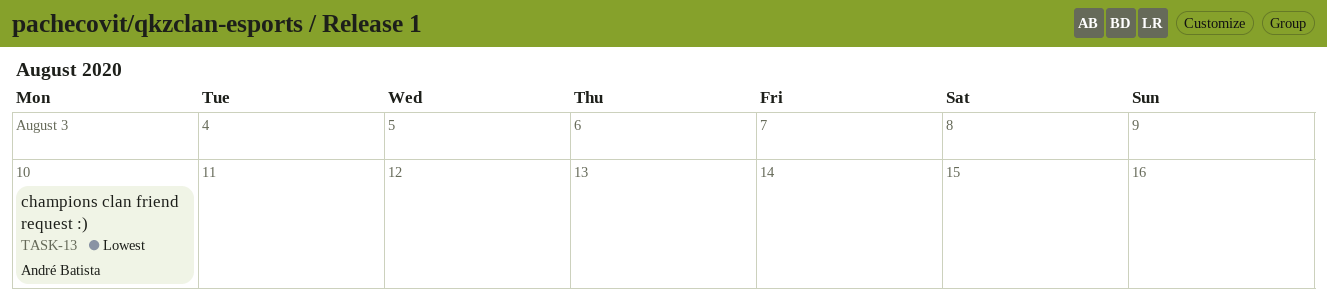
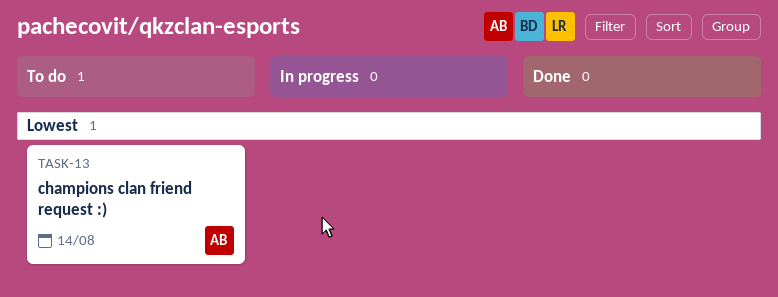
TASK-13, due: Aug 10 -> Aug 14

